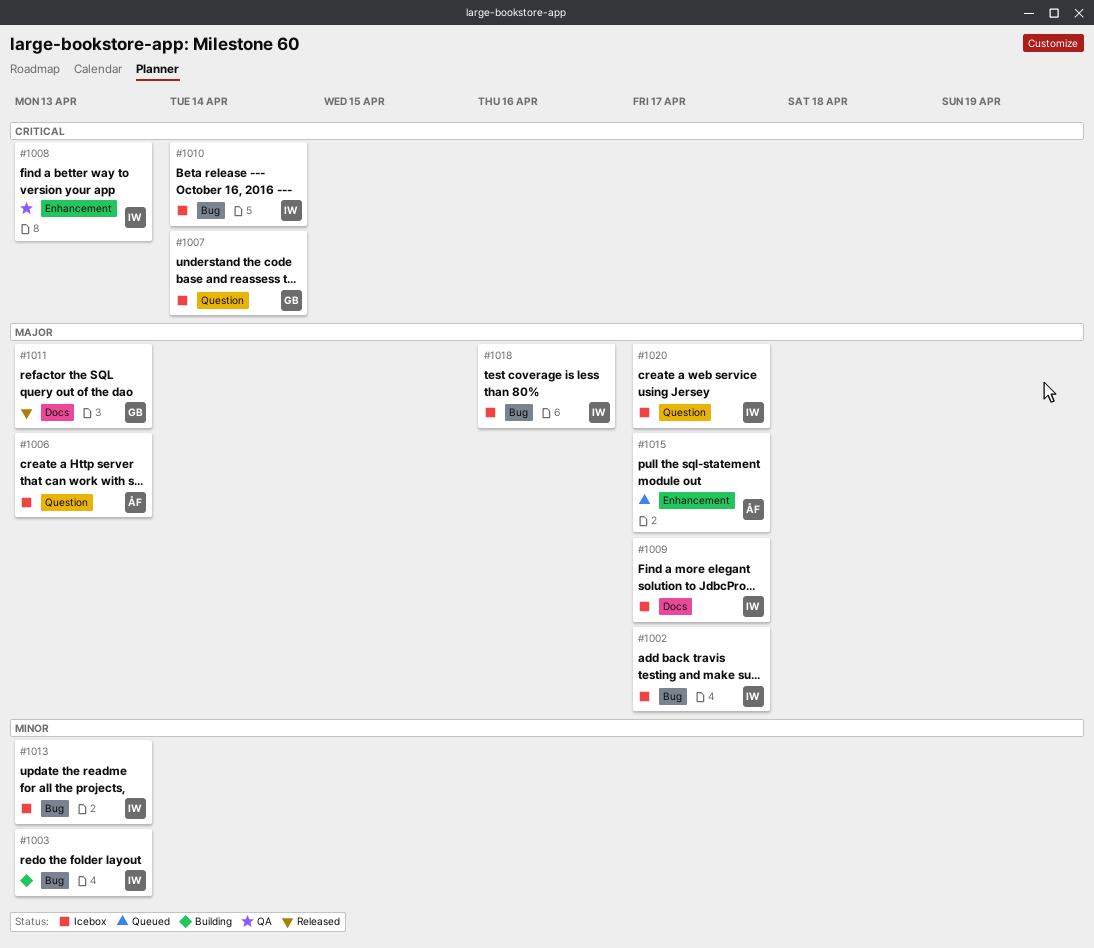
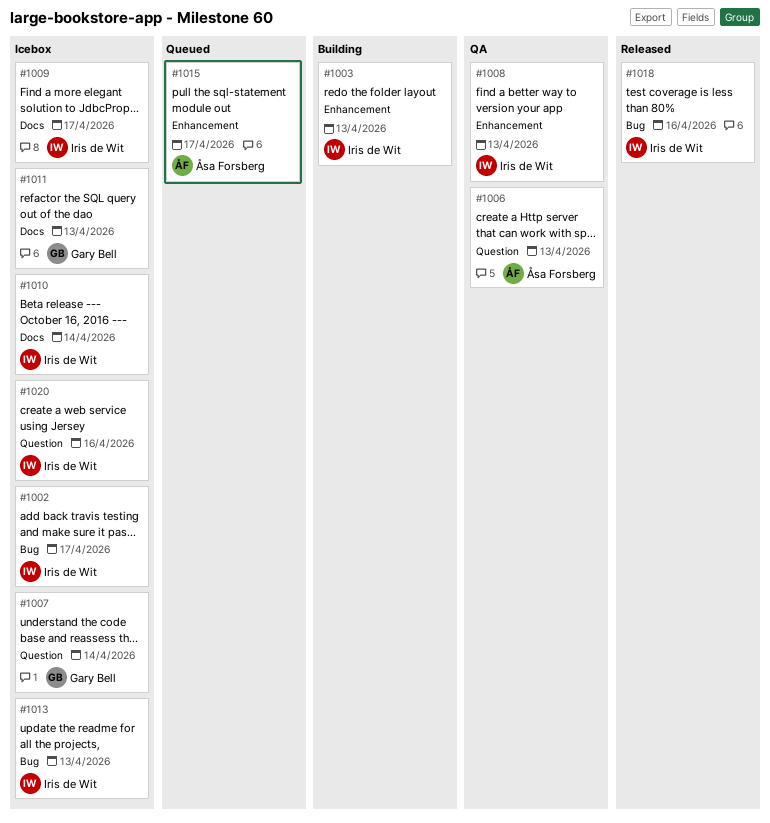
#1003, label: Bug -> Enhancement
#1006, status: Icebox -> QA
#1010, label: Bug -> Docs
#1011, status: Released -> Icebox
#1018, status: Icebox -> Released
#1020, due: Apr 17 -> Apr 16

